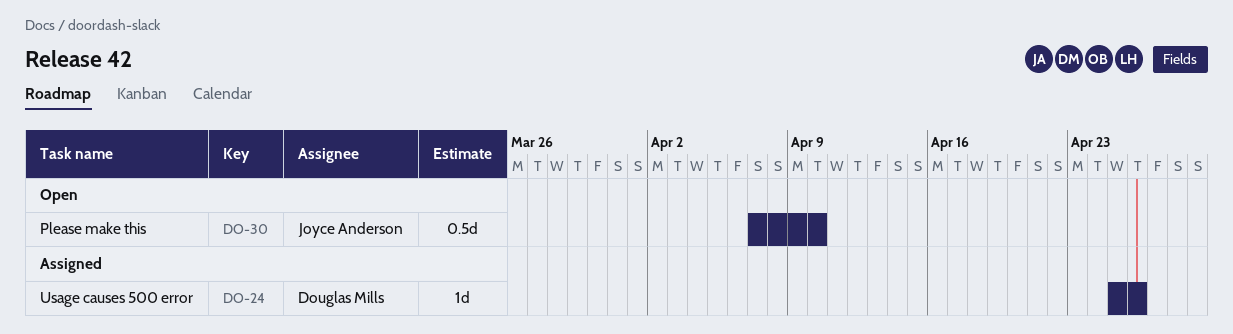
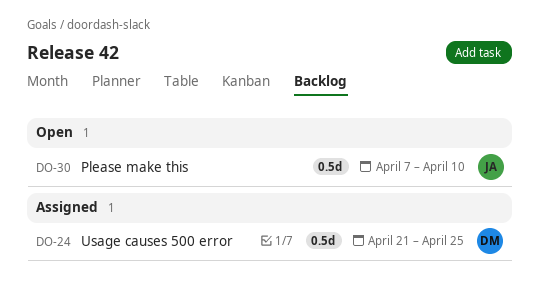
DO-24, estimate: 1d -> 0.5d
DO-24, start: Apr 25 -> Apr 21
DO-24, due: Apr 26 -> Apr 25

